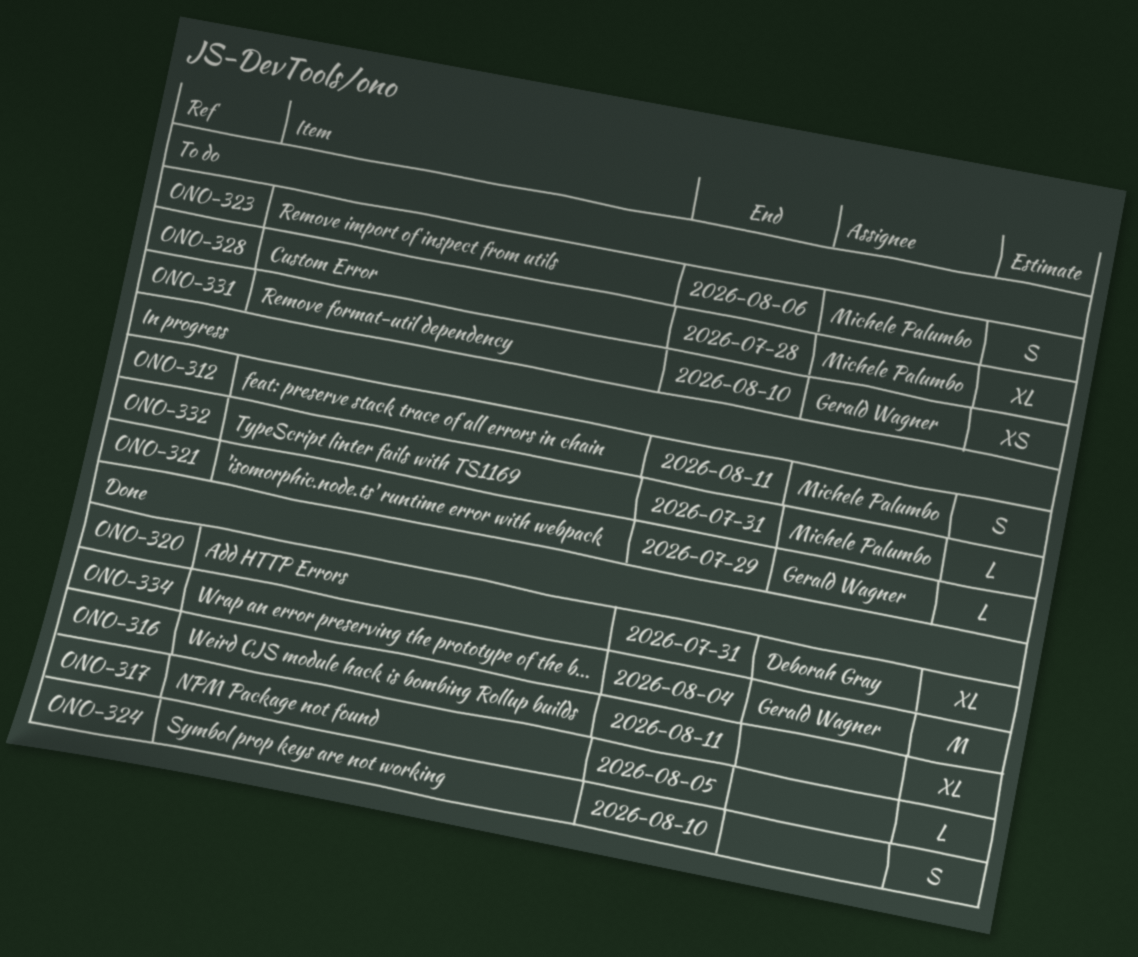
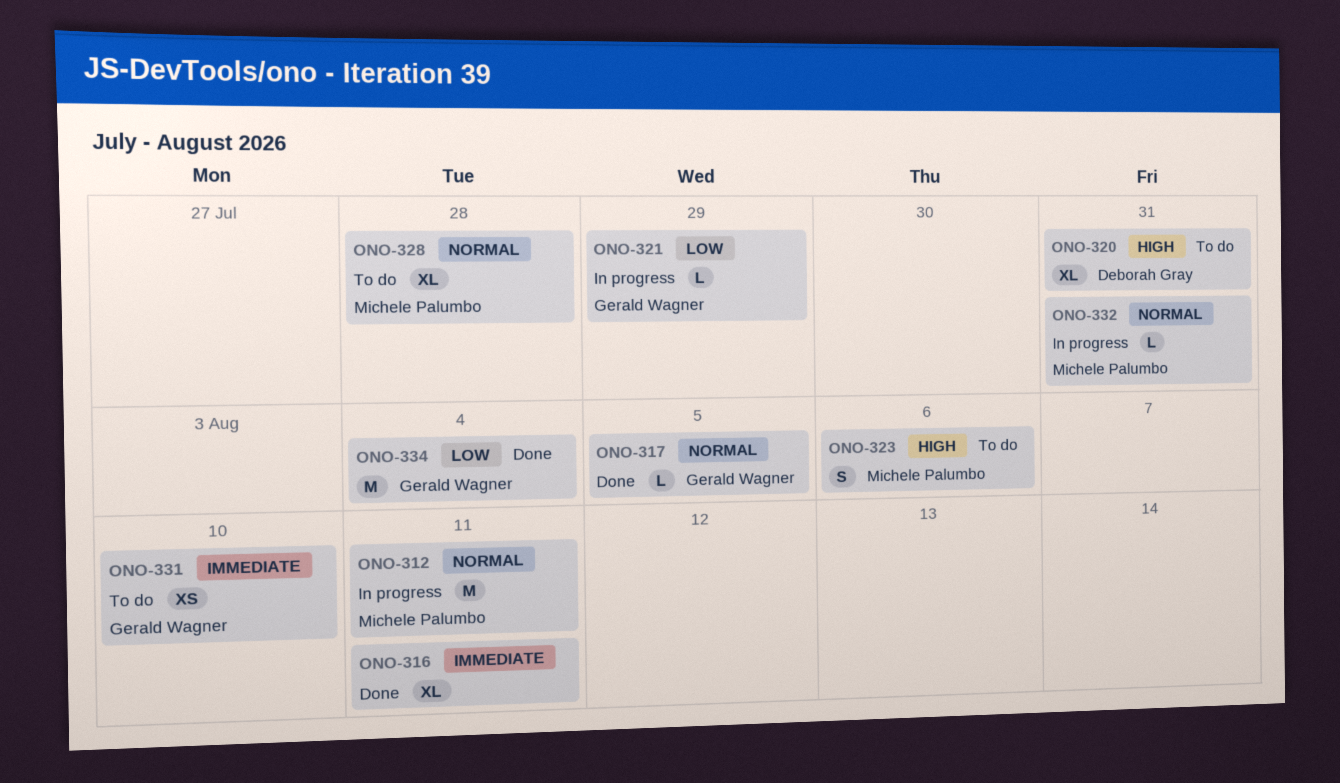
ONO-312, estimate: S -> M
ONO-317, owner: none -> Gerald Wagner
ONO-320, status: Done -> To do
ONO-324: present -> none

